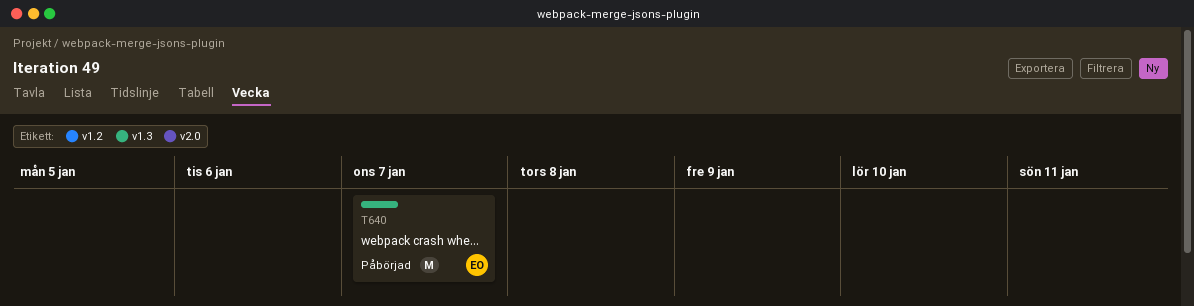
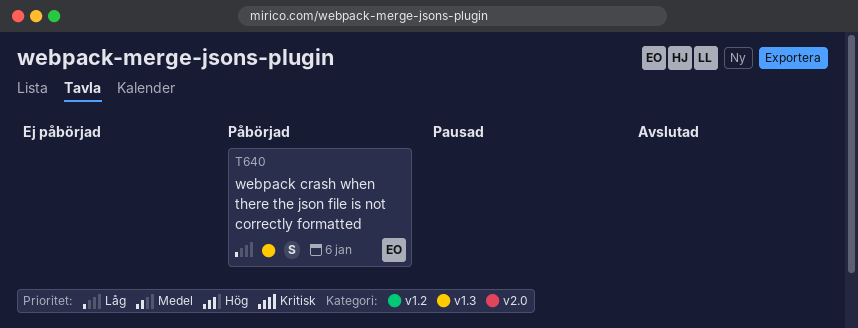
T640, estimate: M -> S
T640, due: Jan 7 -> Jan 6

